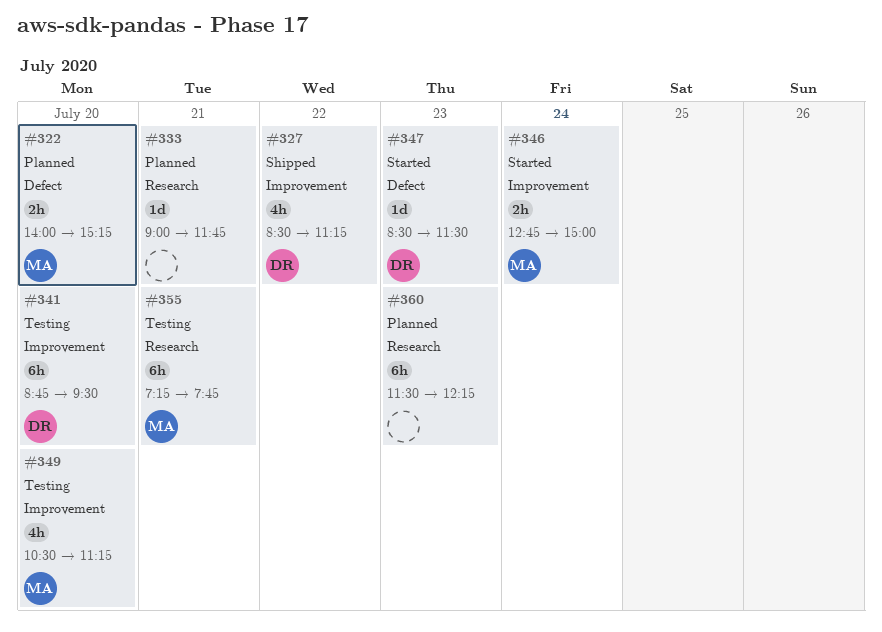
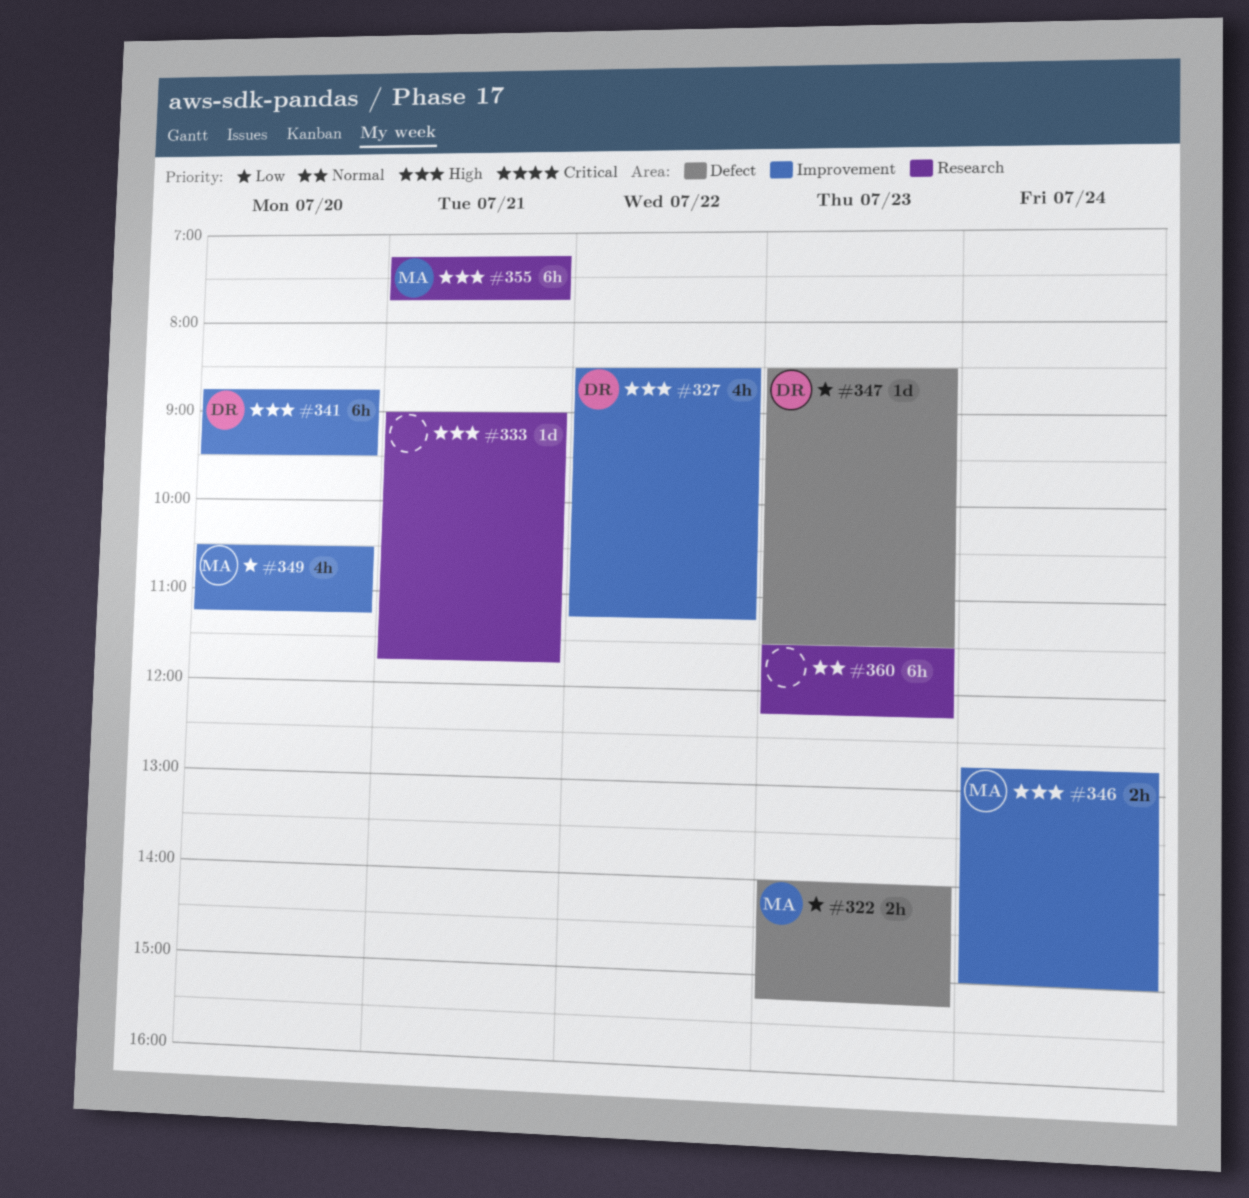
#322, day: Jul 20 -> Jul 23

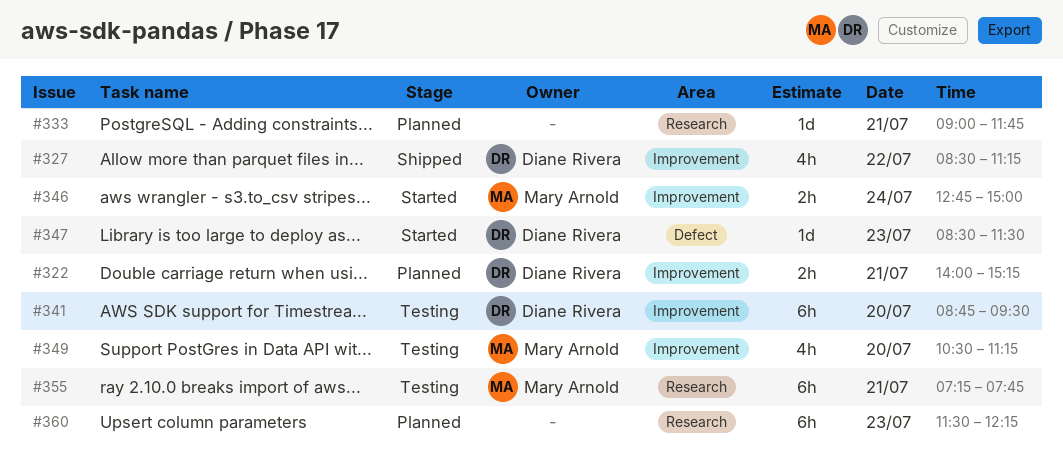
#322, owner: Mary Arnold -> Diane Rivera
#322, label: Defect -> Improvement
#322, day: Jul 23 -> Jul 21

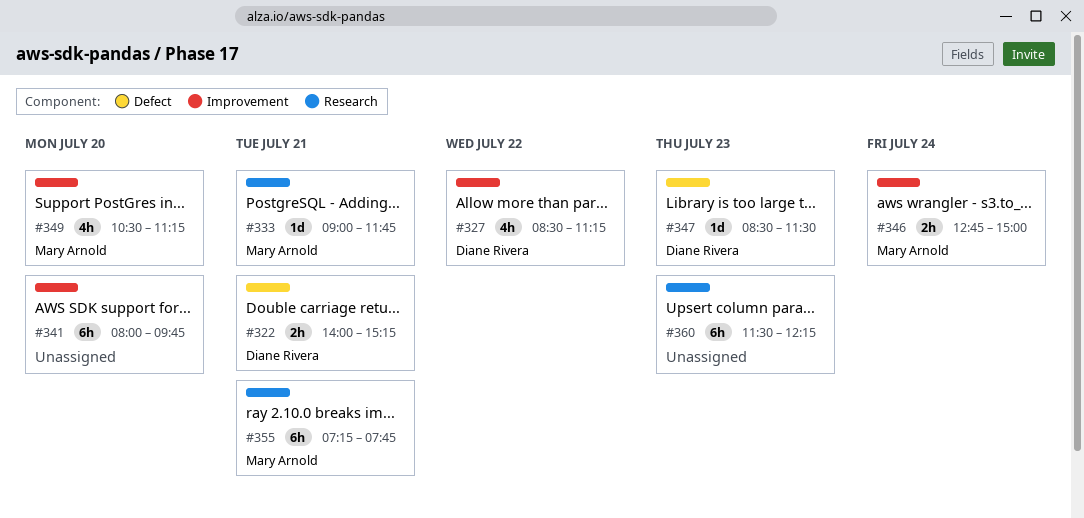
#322, label: Improvement -> Defect
#333, owner: none -> Mary Arnold
#341, owner: Diane Rivera -> none
#341, begins: 08:45 -> 08:00
#341, ends: 09:30 -> 09:45

